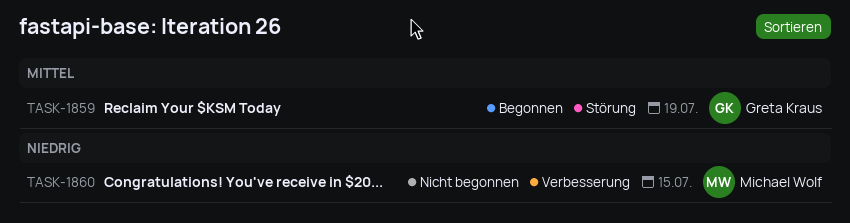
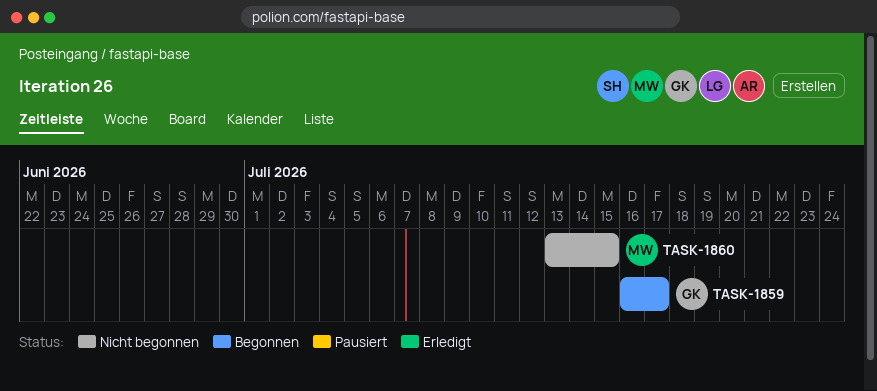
TASK-1859, due: Jul 19 -> Jul 17

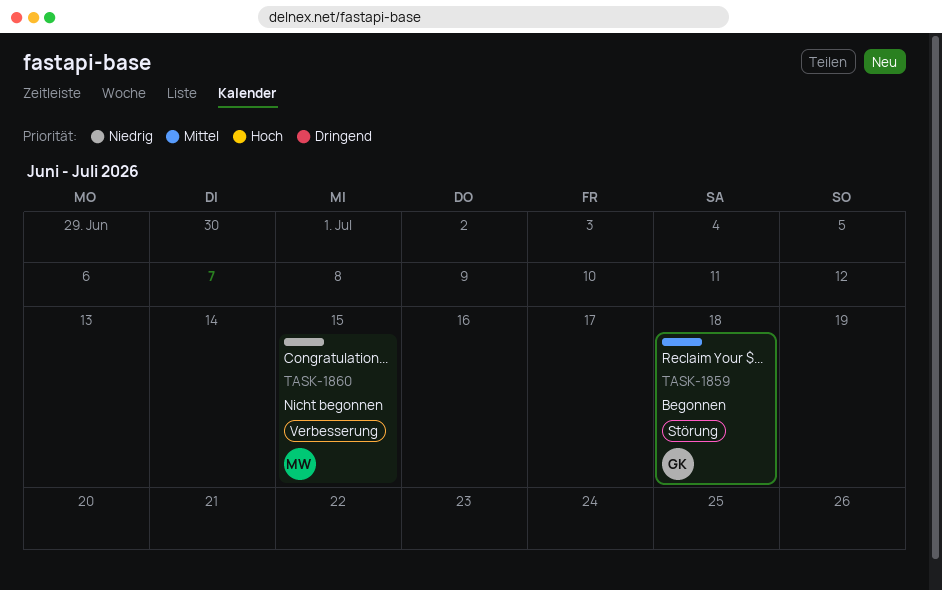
TASK-1859, due: Jul 17 -> Jul 18

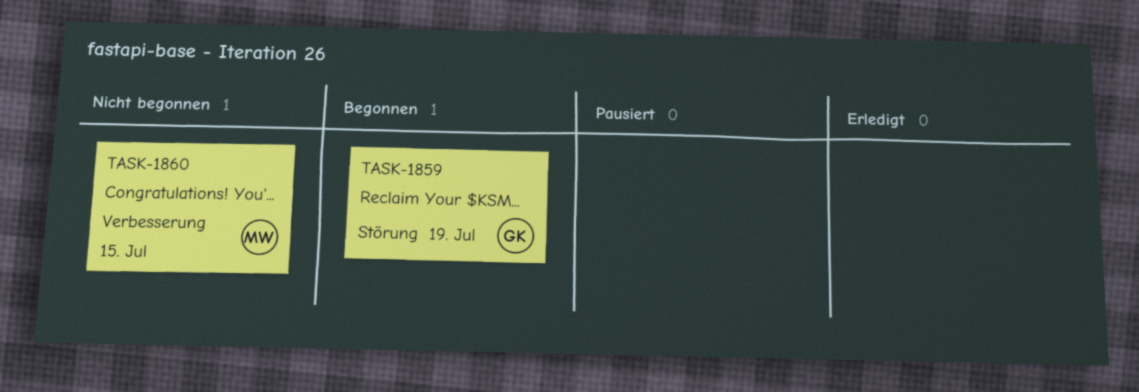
TASK-1859, due: Jul 18 -> Jul 19

